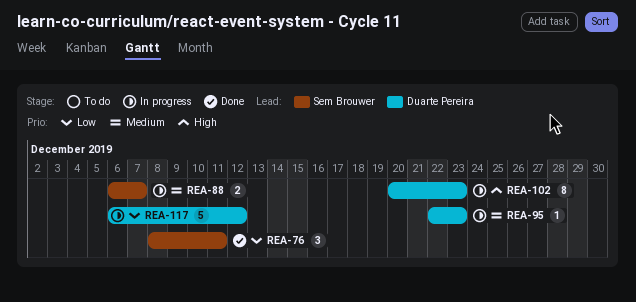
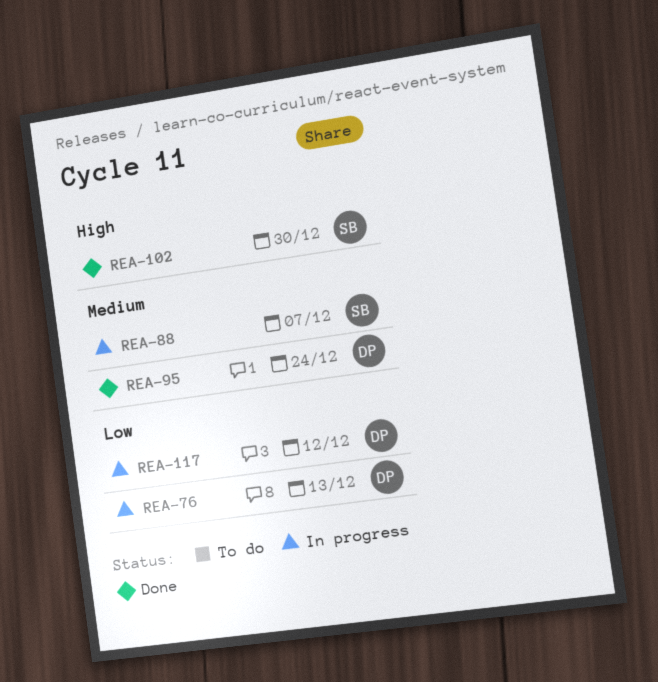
REA-76, status: Done -> In progress
REA-76, owner: Sem Brouwer -> Duarte Pereira
REA-76, due: Dec 11 -> Dec 13
REA-95, status: In progress -> Done
REA-95, due: Dec 23 -> Dec 24
REA-102, status: In progress -> Done
REA-102, owner: Duarte Pereira -> Sem Brouwer
REA-102, due: Dec 23 -> Dec 30

